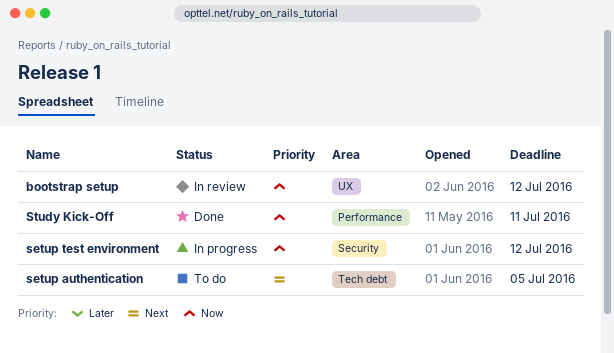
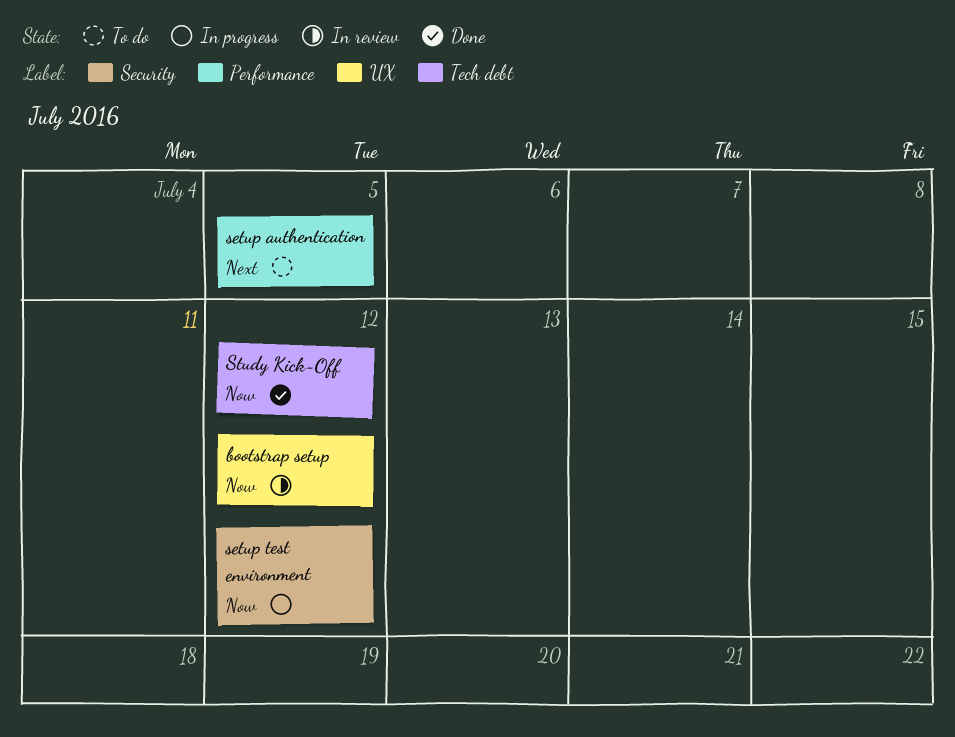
setup authentication, label: Tech debt -> Performance
Study Kick-Off, label: Performance -> Tech debt
Study Kick-Off, due: Jul 11 -> Jul 12

